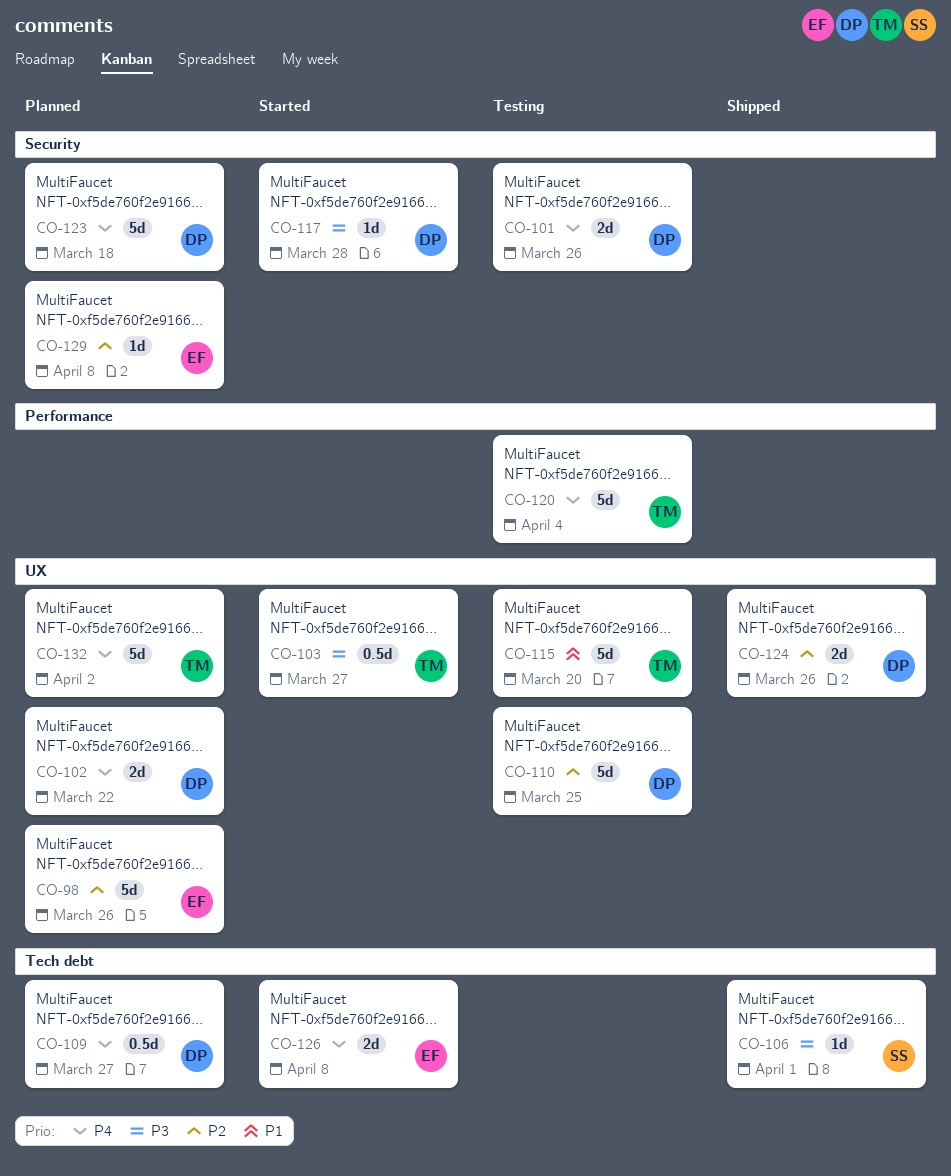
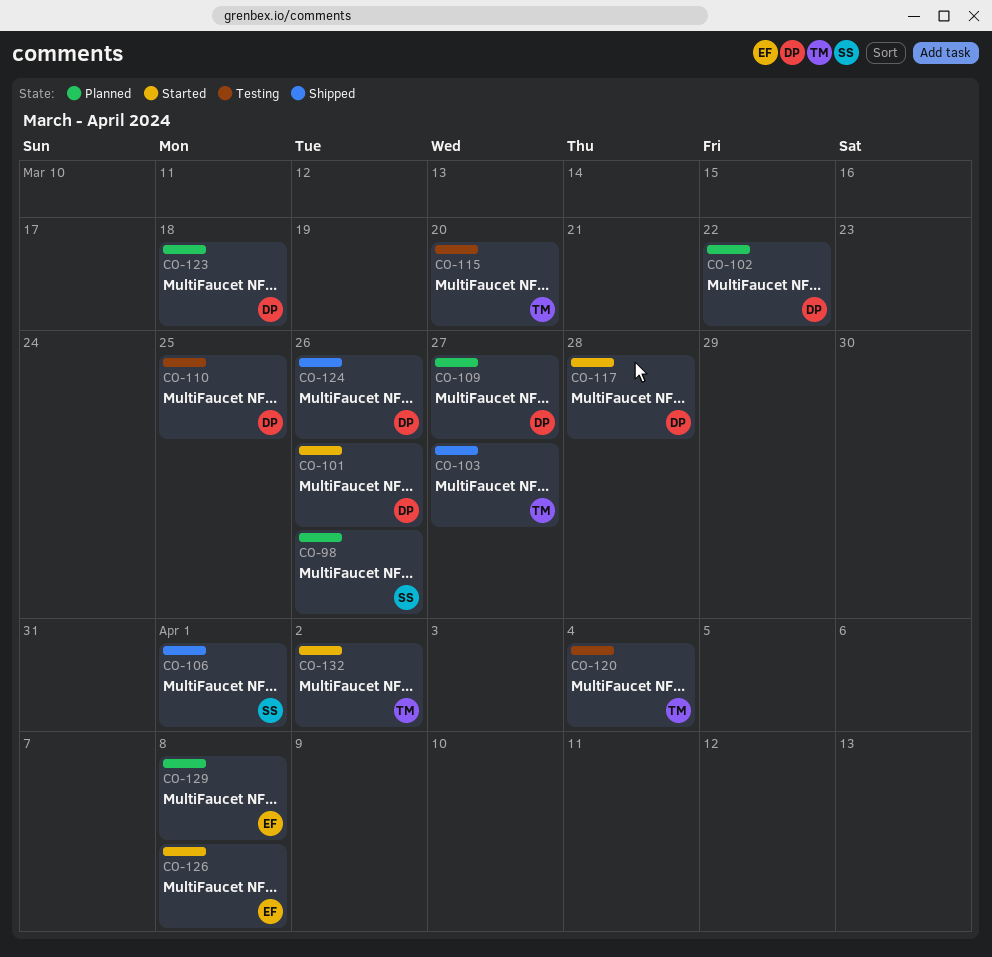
CO-98, owner: EF -> SS
CO-101, status: Testing -> Started
CO-103, status: Started -> Shipped
CO-132, status: Planned -> Started

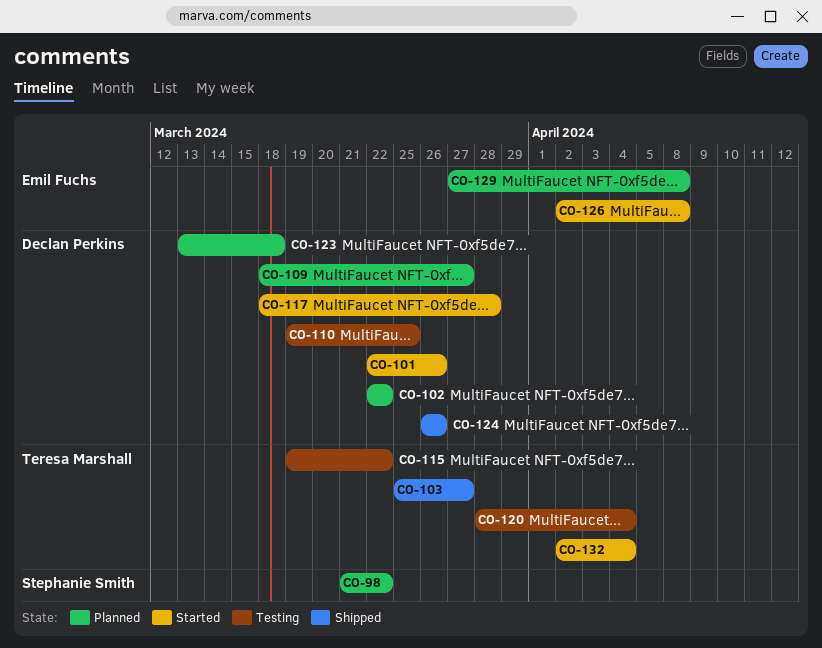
CO-98, due: Mar 26 -> Mar 22
CO-106: present -> none
CO-115, due: Mar 20 -> Mar 22
CO-132, due: Apr 2 -> Apr 4

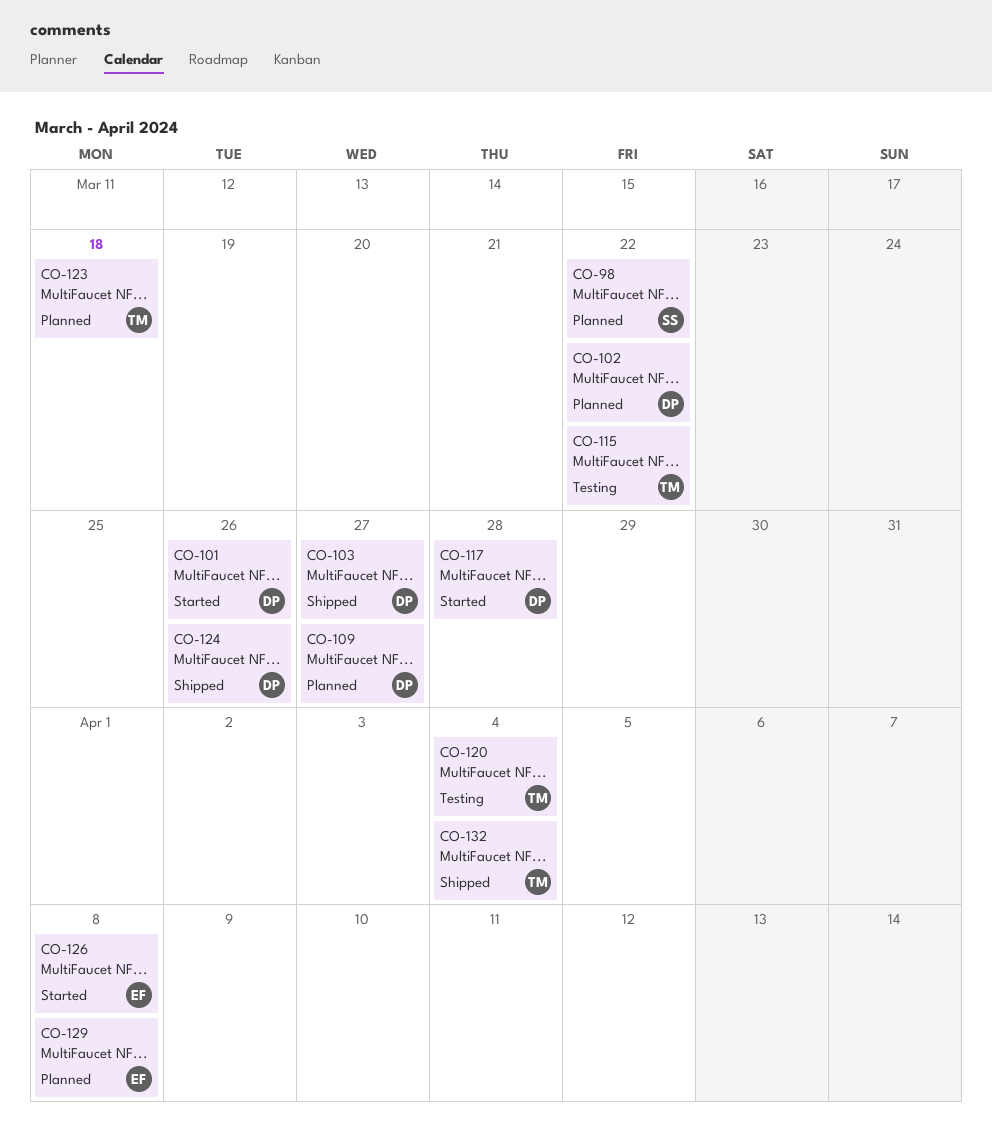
CO-103, owner: Teresa Marshall -> Declan Perkins
CO-110: present -> none
CO-123, owner: Declan Perkins -> Teresa Marshall
CO-132, status: Started -> Shipped

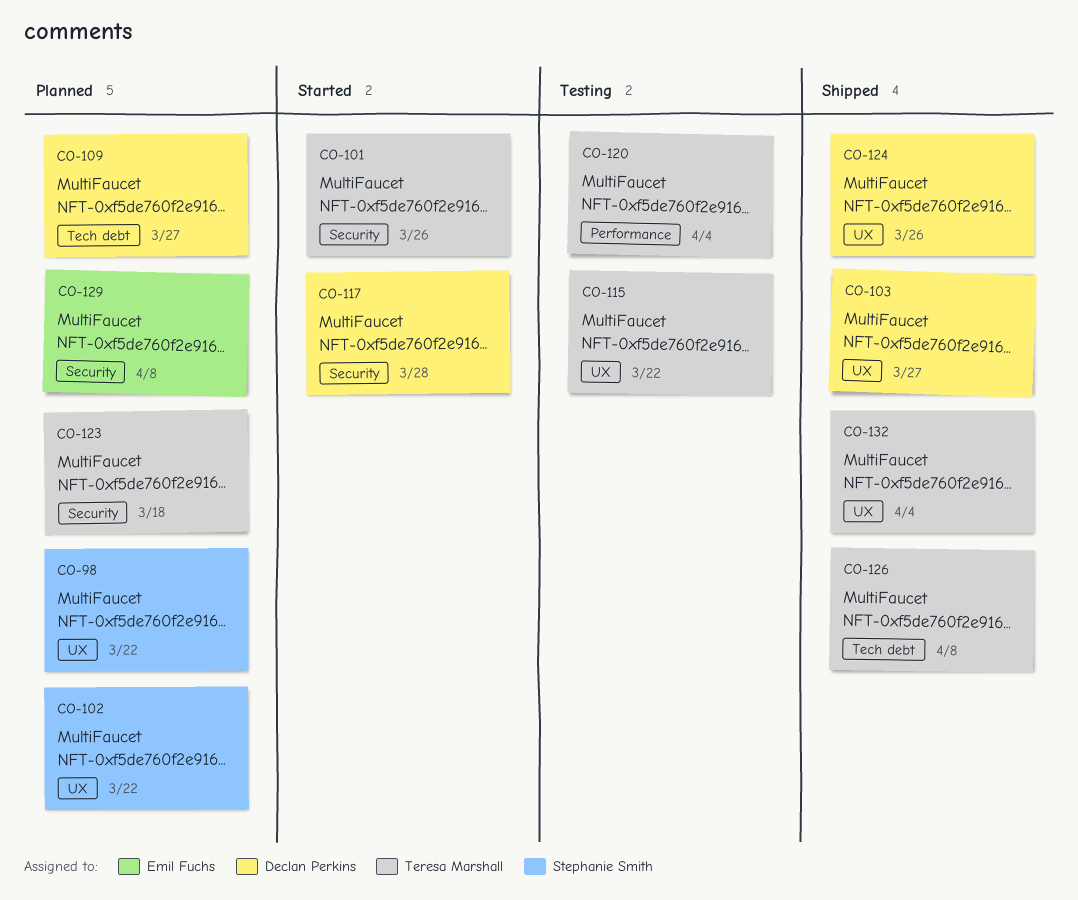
CO-101, owner: Declan Perkins -> Teresa Marshall
CO-102, owner: Declan Perkins -> Stephanie Smith
CO-126, status: Started -> Shipped
CO-126, owner: Emil Fuchs -> Teresa Marshall

